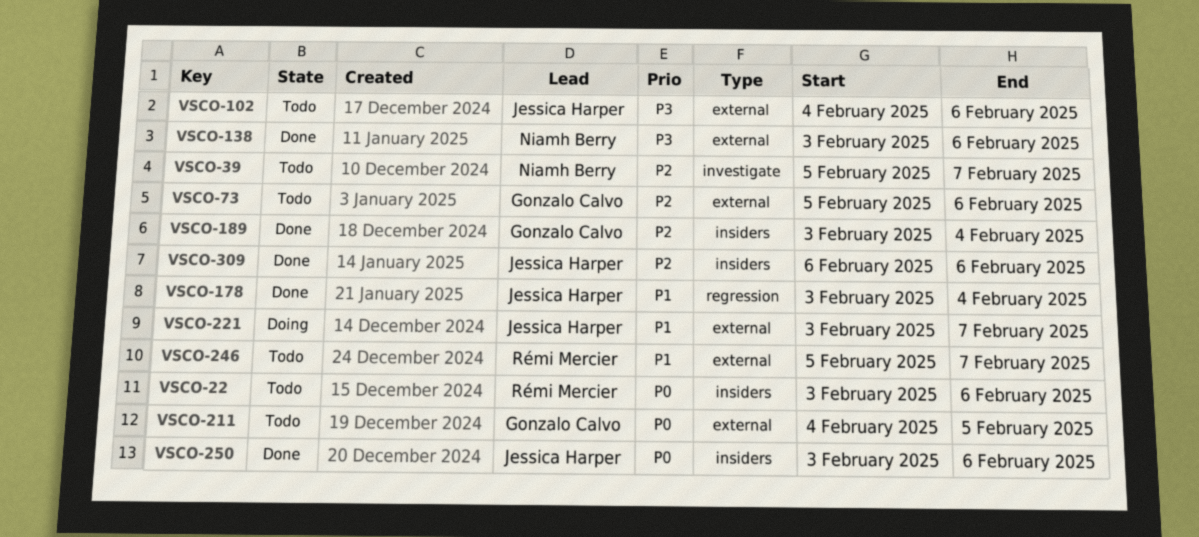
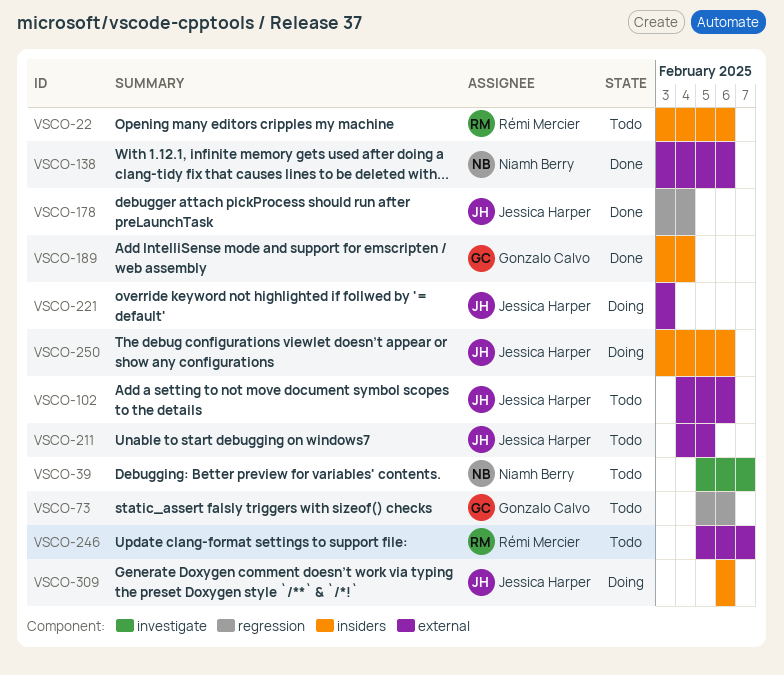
VSCO-73, label: external -> regression
VSCO-211, owner: Gonzalo Calvo -> Jessica Harper
VSCO-221, due: Feb 7 -> Feb 3
VSCO-250, status: Done -> Doing
VSCO-309, status: Done -> Doing

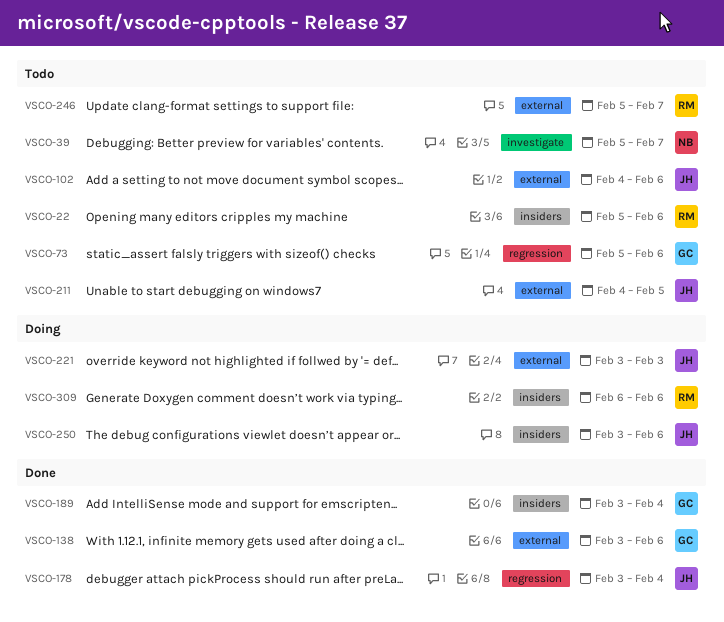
VSCO-22, start: Feb 3 -> Feb 5
VSCO-138, owner: Niamh Berry -> Gonzalo Calvo
VSCO-309, owner: Jessica Harper -> Rémi Mercier

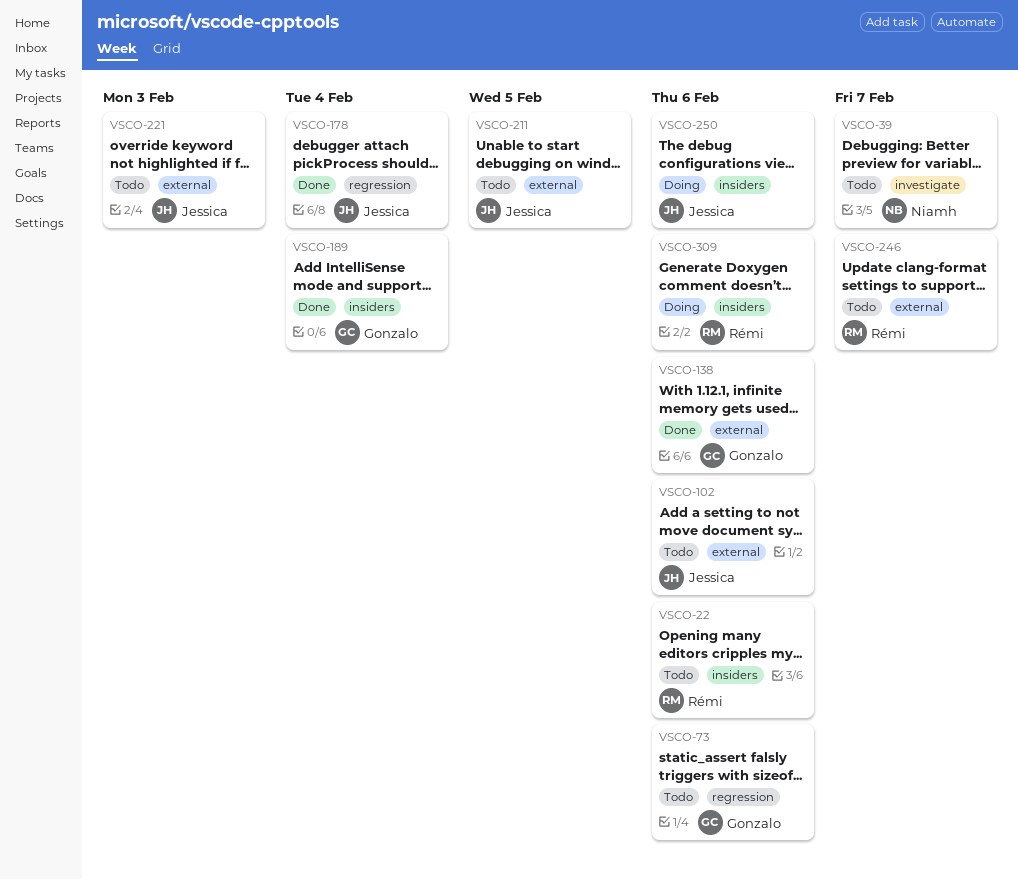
VSCO-221, status: Doing -> Todo

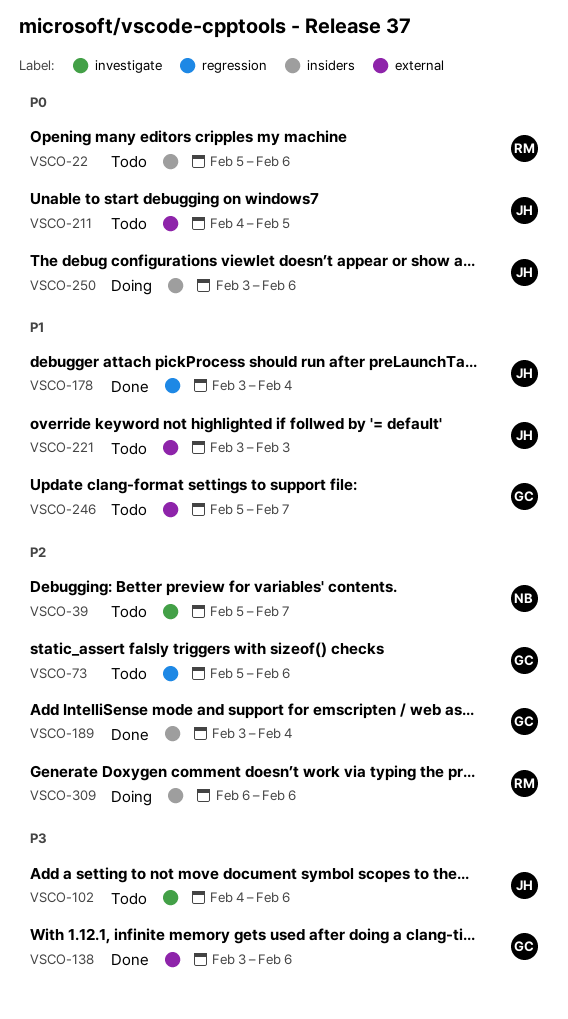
VSCO-102, label: external -> investigate
VSCO-246, owner: Rémi -> Gonzalo

